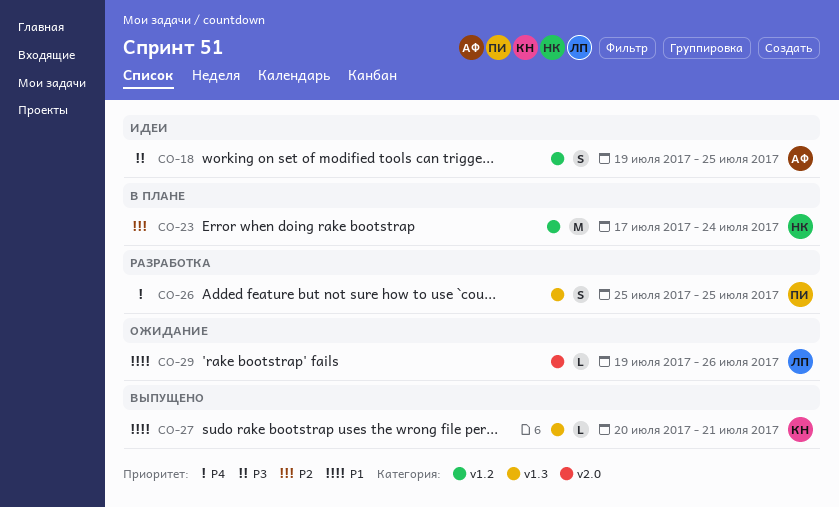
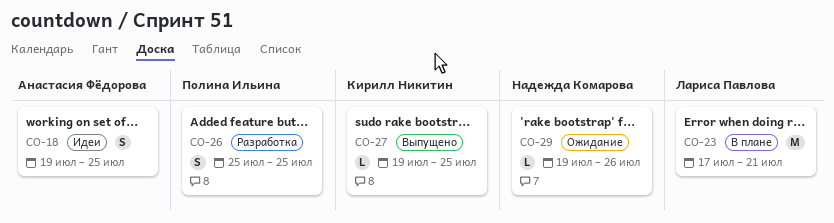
CO-23, owner: Надежда Комарова -> Лариса Павлова
CO-23, due: Jul 24 -> Jul 21
CO-27, start: Jul 20 -> Jul 19
CO-27, due: Jul 21 -> Jul 25
CO-29, owner: Лариса Павлова -> Надежда Комарова

